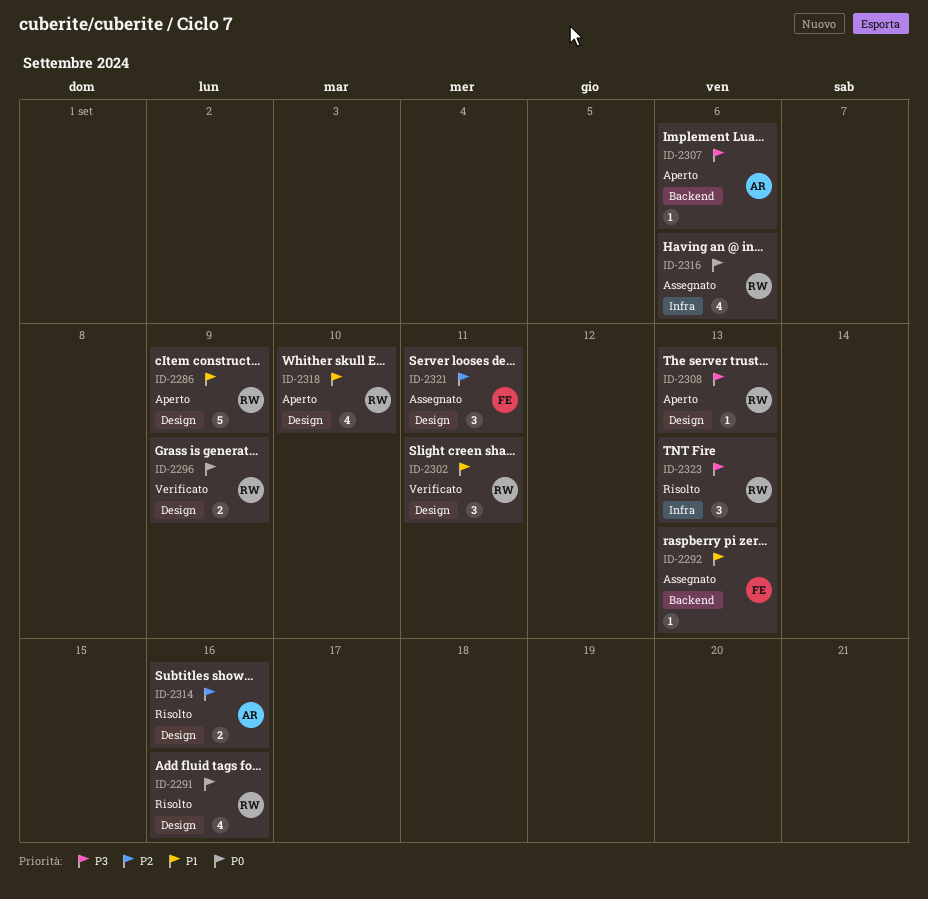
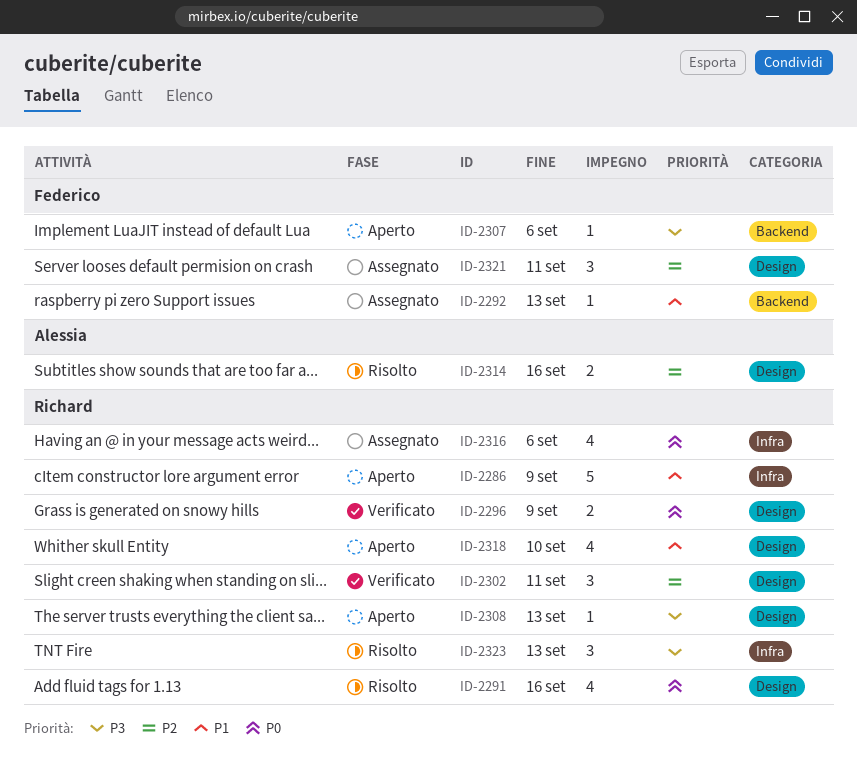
ID-2286, label: Design -> Infra
ID-2302, priority: P1 -> P2
ID-2307, owner: Alessia -> Federico

